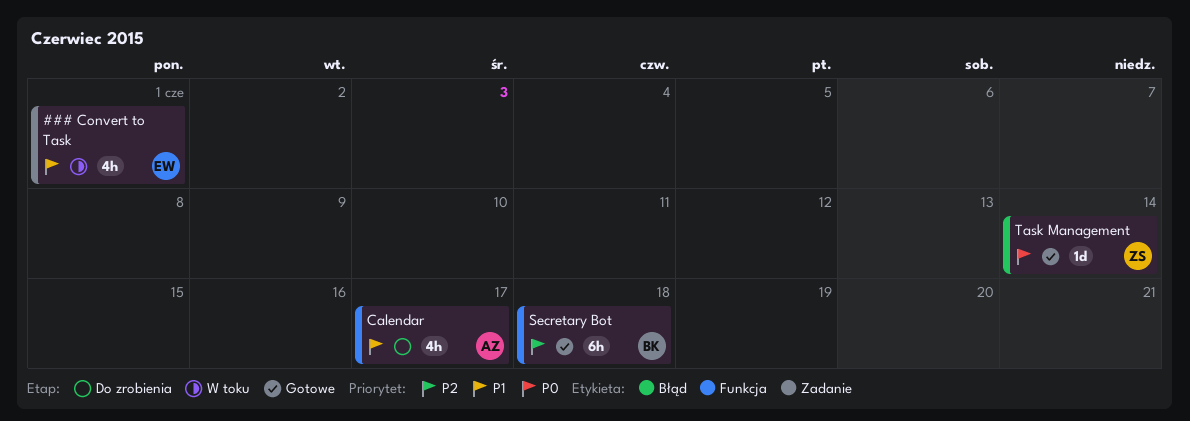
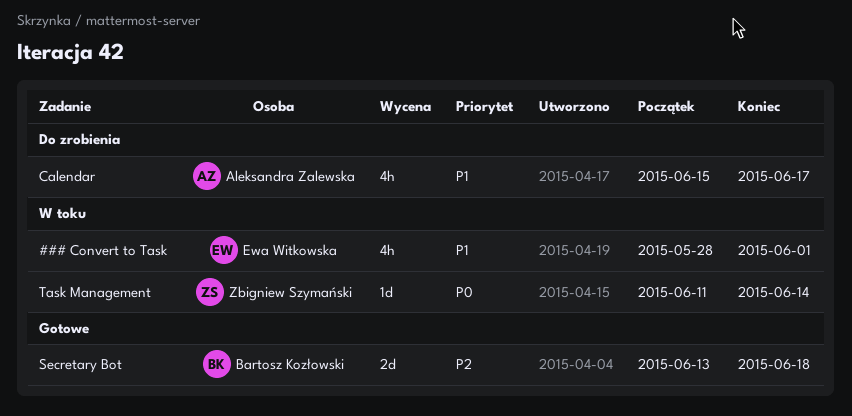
Secretary Bot, estimate: 6h -> 2d
Task Management, status: Gotowe -> W toku

